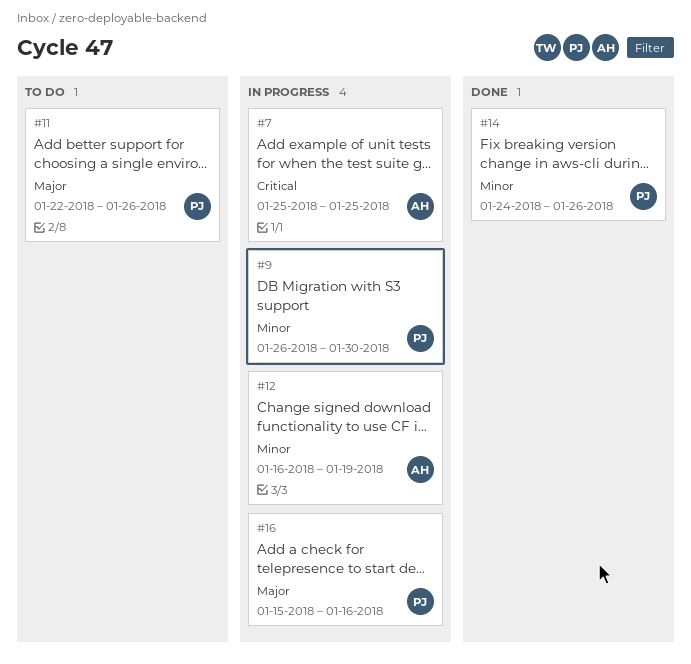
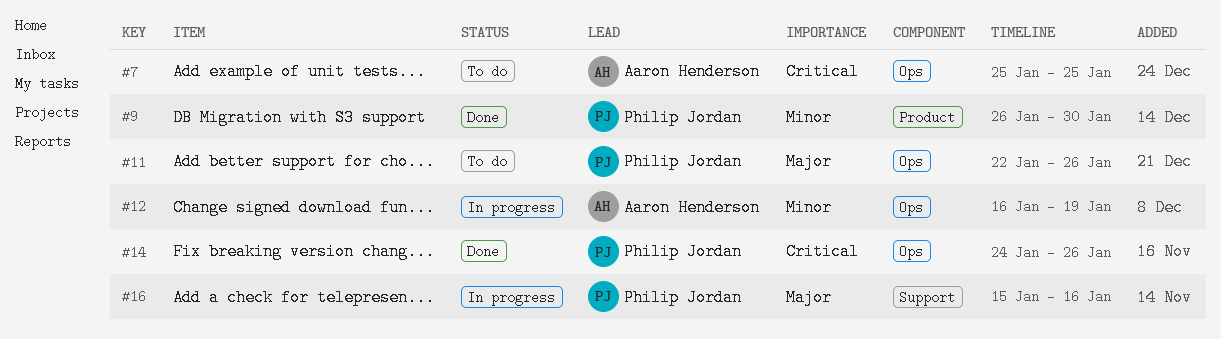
#7, status: In progress -> To do
#9, status: In progress -> Done
#14, priority: Minor -> Critical

